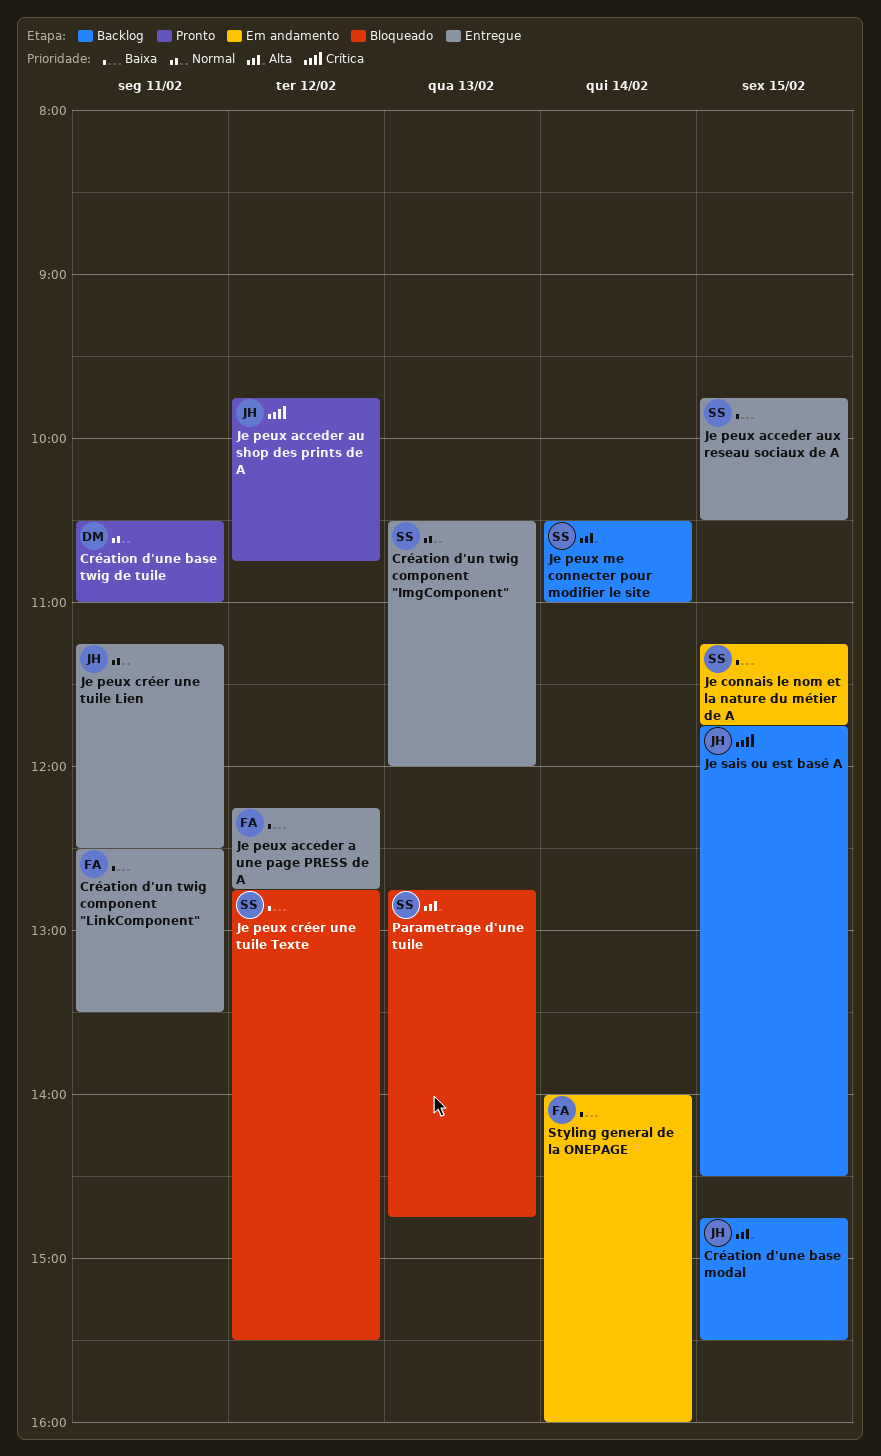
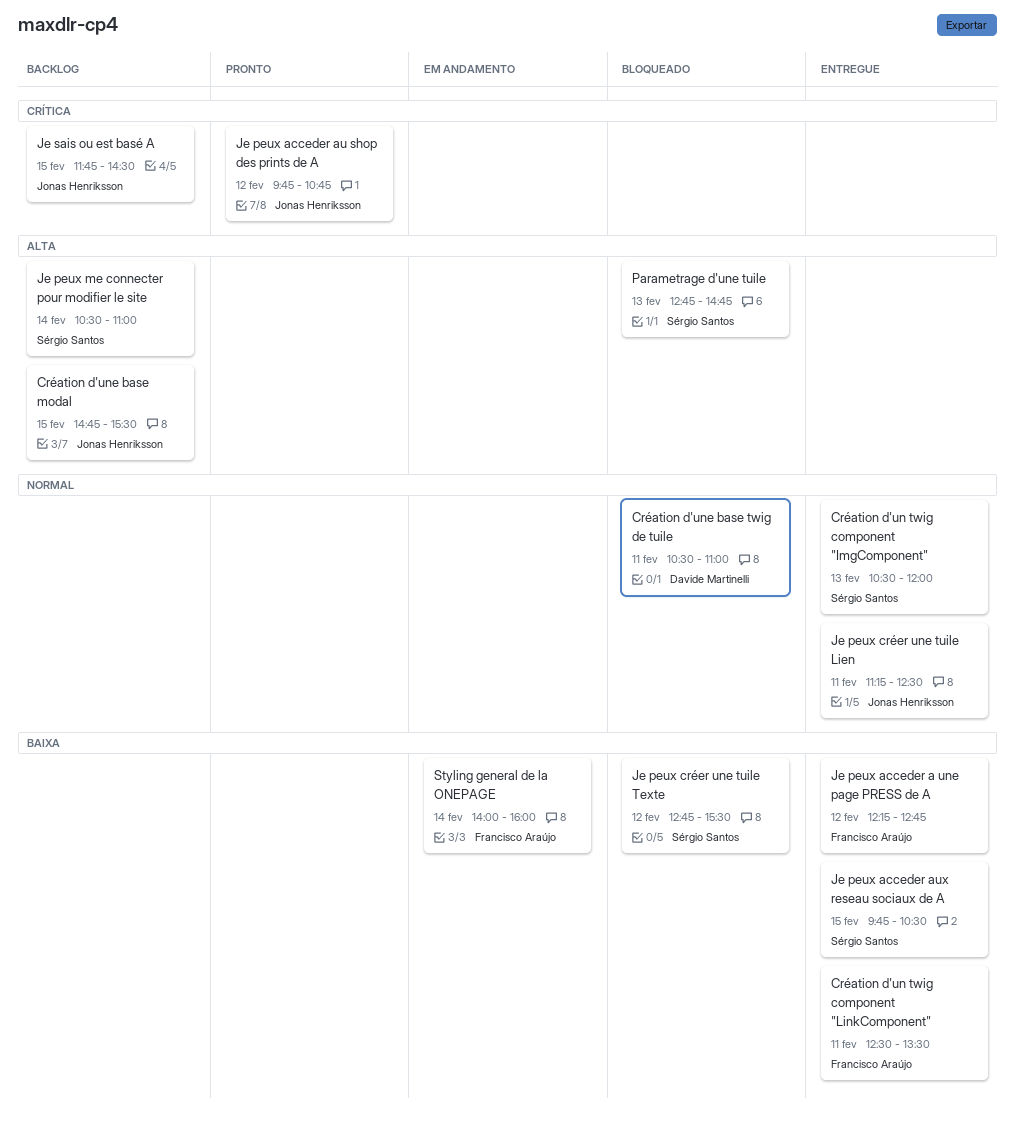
Création d'une base twig de tuile, status: Pronto -> Bloqueado
Je connais le nom et la nature du métier de A: present -> none

